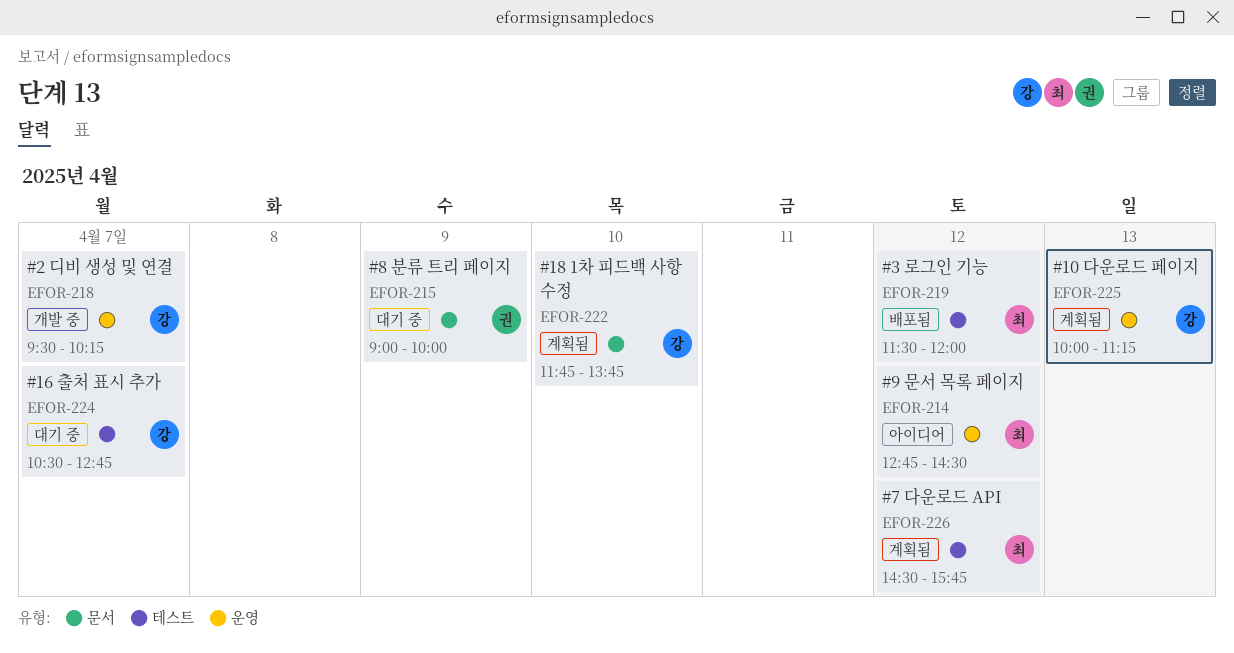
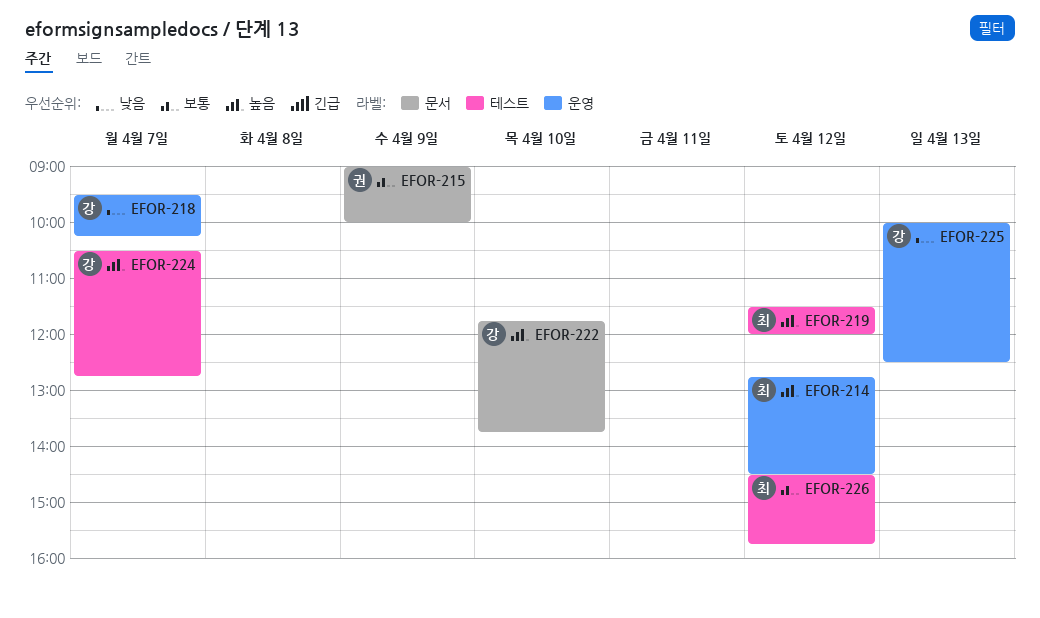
EFOR-225, ends: 11:15 -> 12:30

